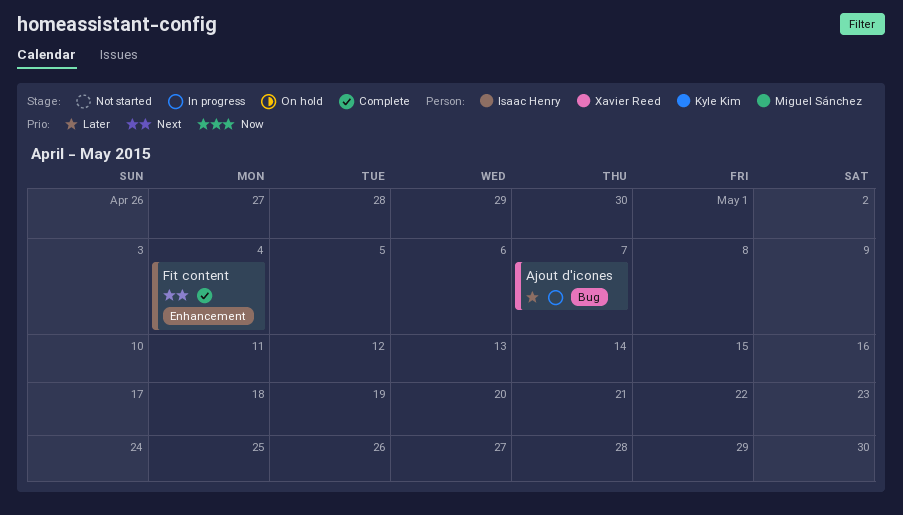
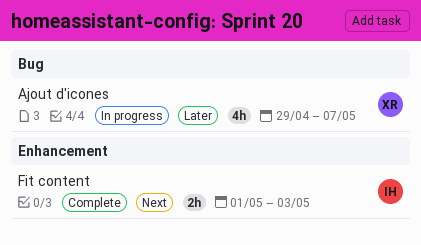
Fit content, due: May 4 -> May 3

